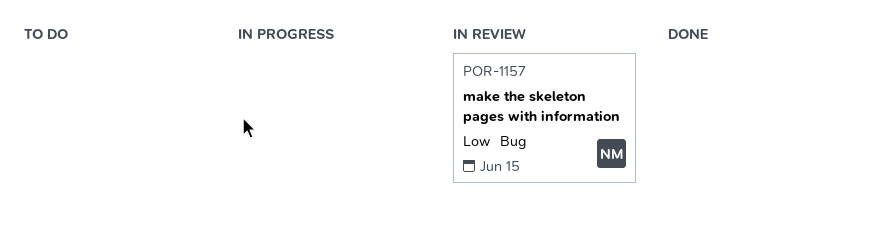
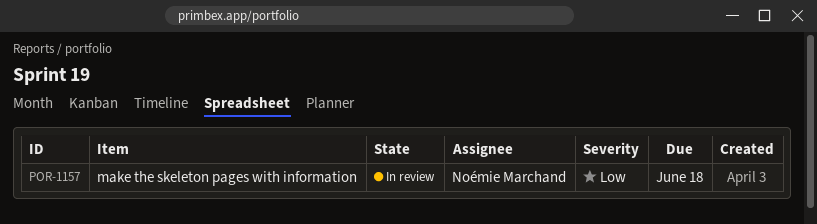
POR-1157, due: Jun 15 -> Jun 18

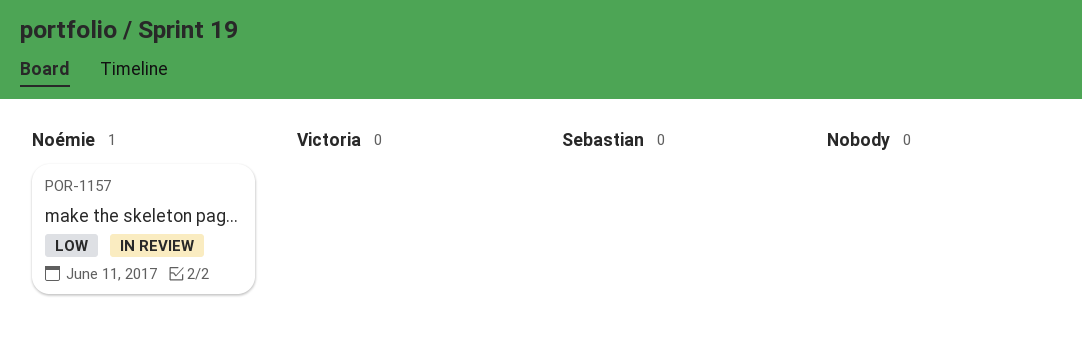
POR-1157, due: Jun 18 -> Jun 11

